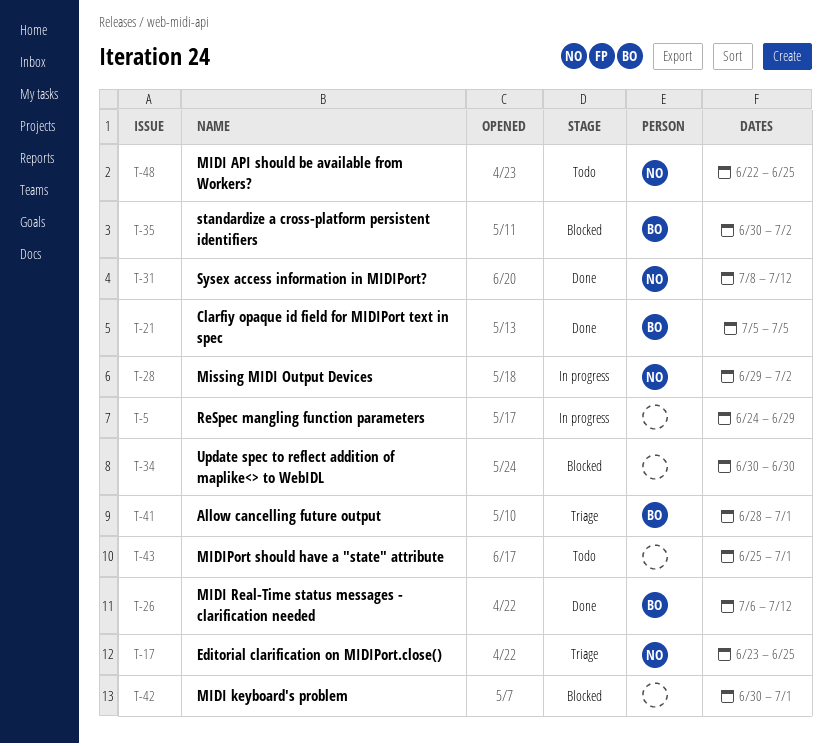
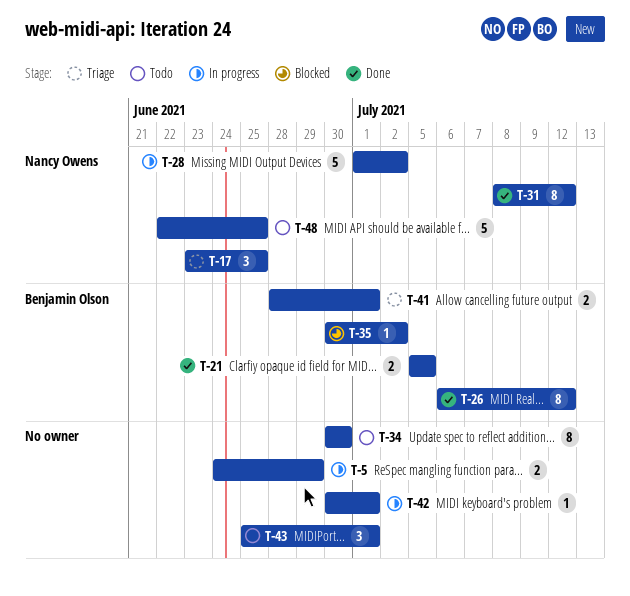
T-28, start: Jun 29 -> Jul 1
T-34, status: Blocked -> Todo
T-42, status: Blocked -> In progress

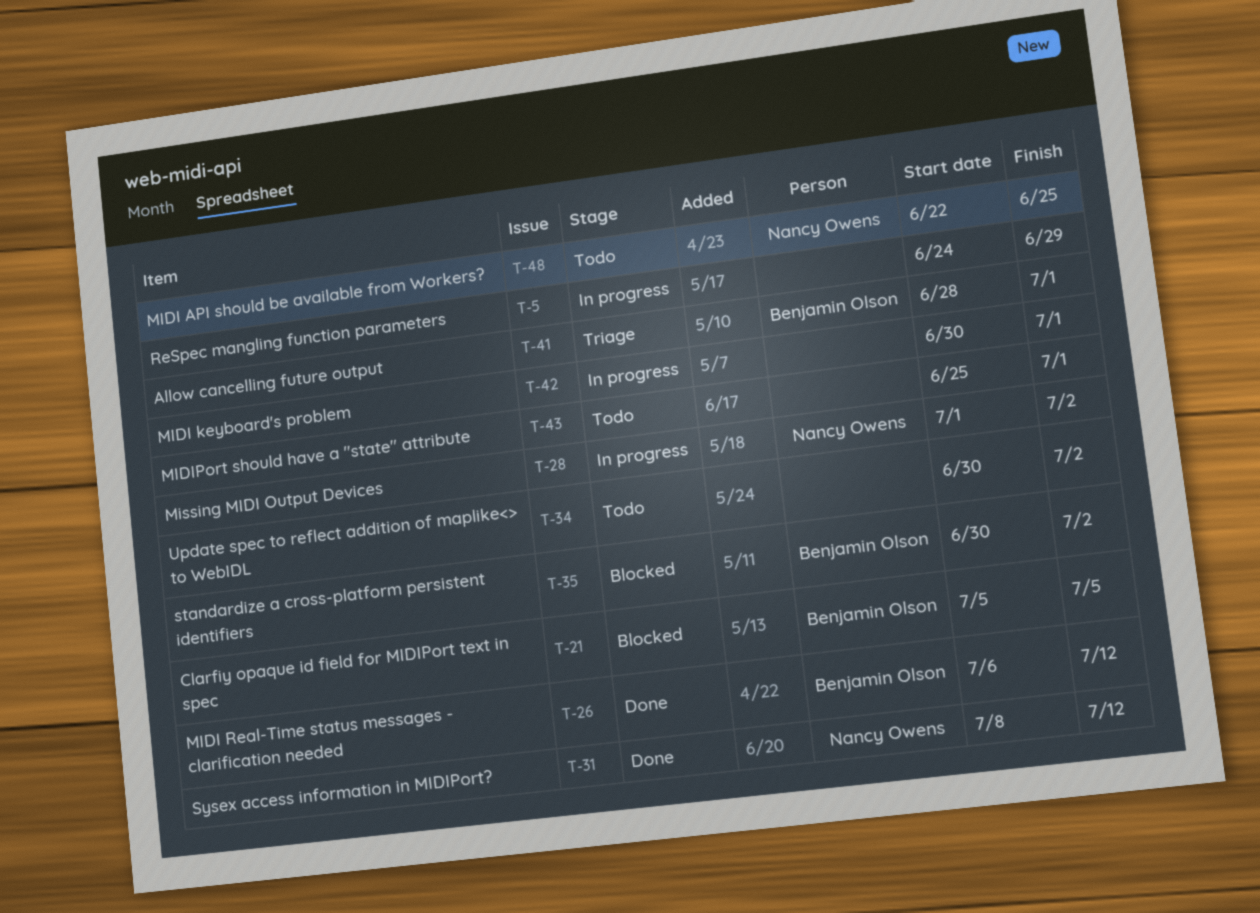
T-17: present -> none
T-21, status: Done -> Blocked
T-34, due: Jun 30 -> Jul 2

